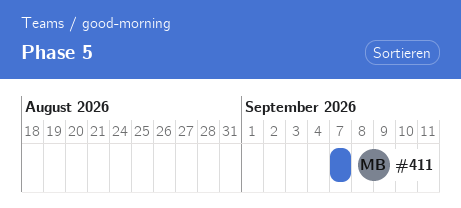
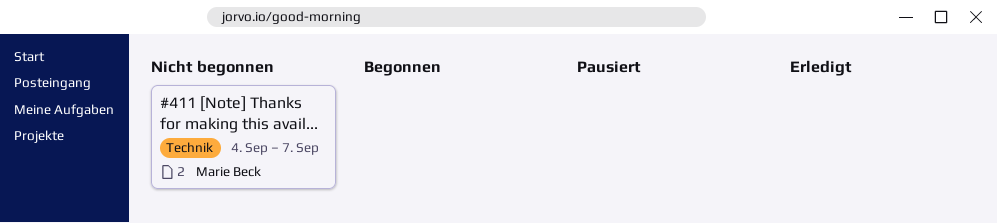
#411, start: Sep 7 -> Sep 4

